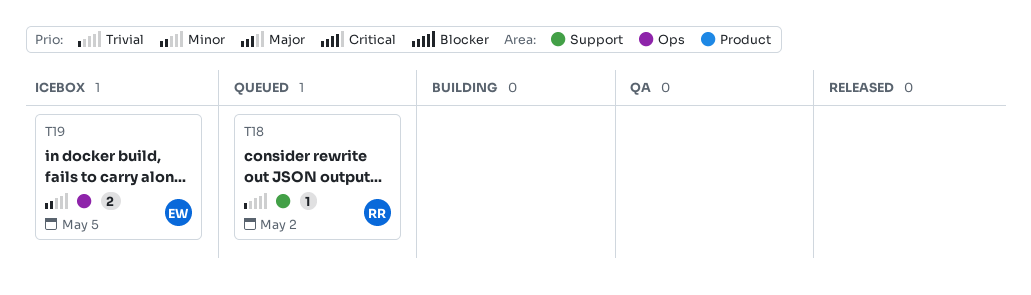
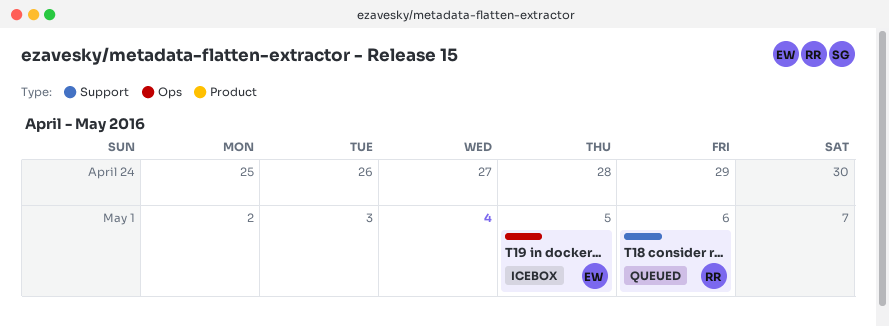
T18, due: May 2 -> May 6

